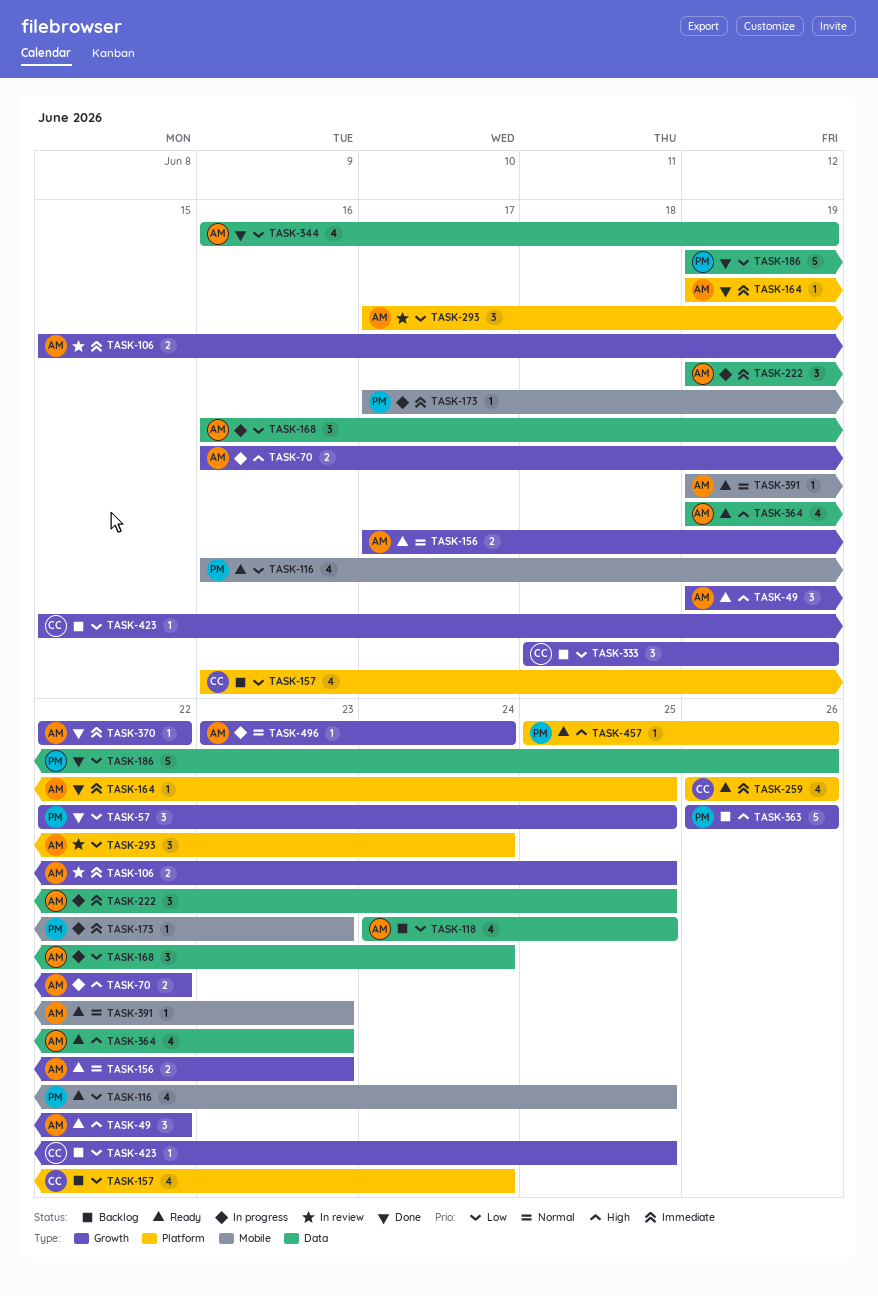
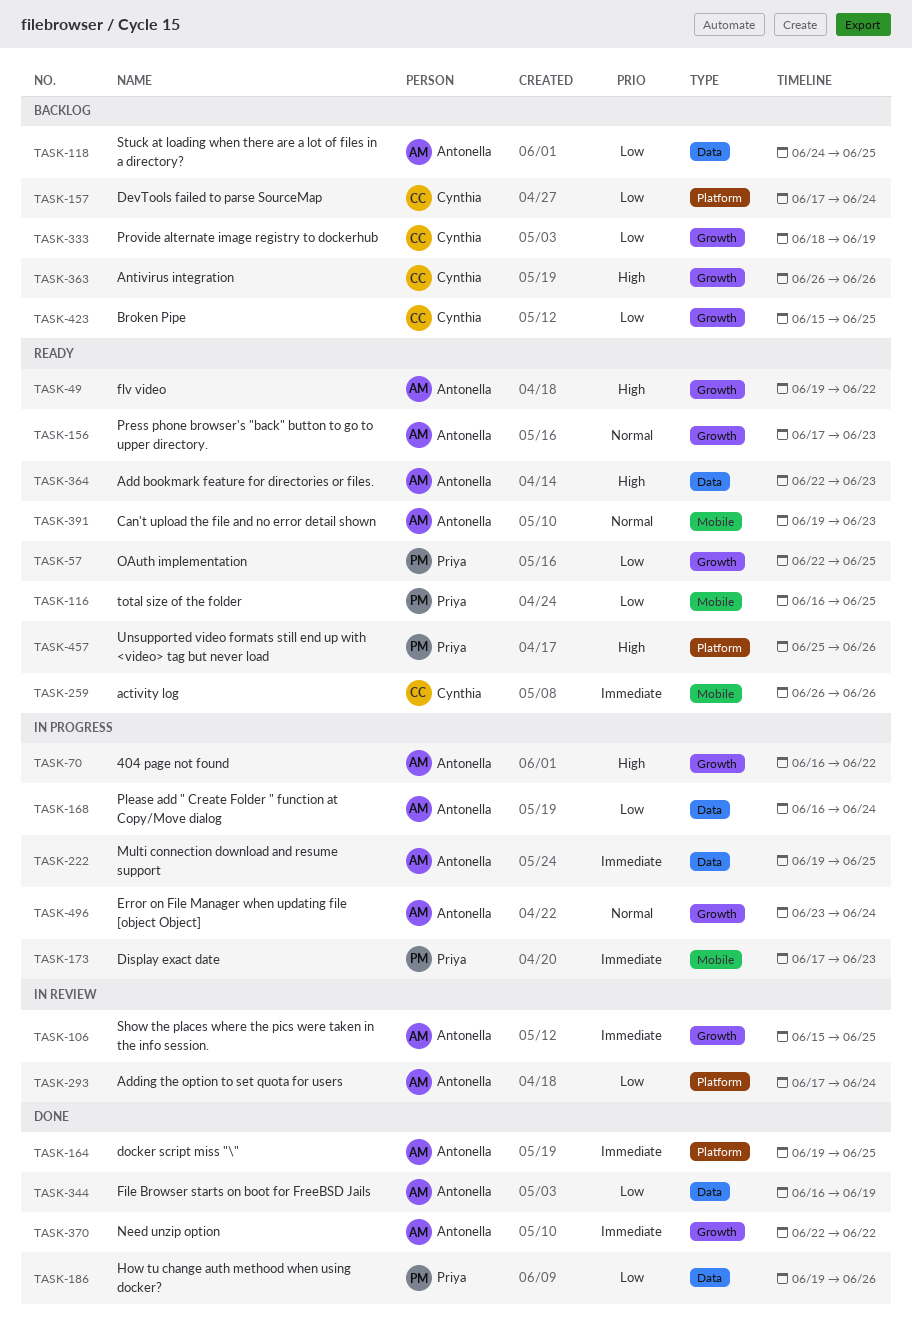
TASK-57, status: Done -> Ready
TASK-157, start: Jun 16 -> Jun 17
TASK-259, label: Platform -> Mobile
TASK-363, owner: Priya -> Cynthia
TASK-364, start: Jun 19 -> Jun 22

